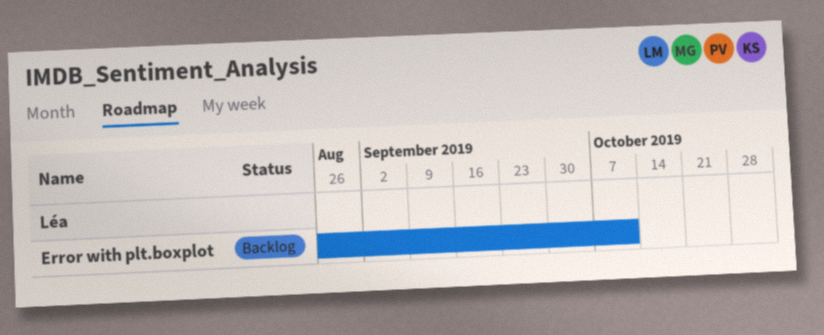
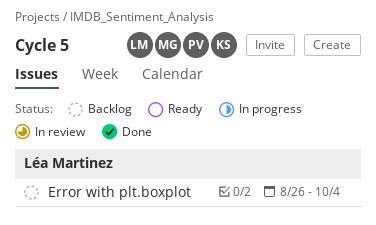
Error with plt.boxplot, due: Oct 11 -> Oct 4

